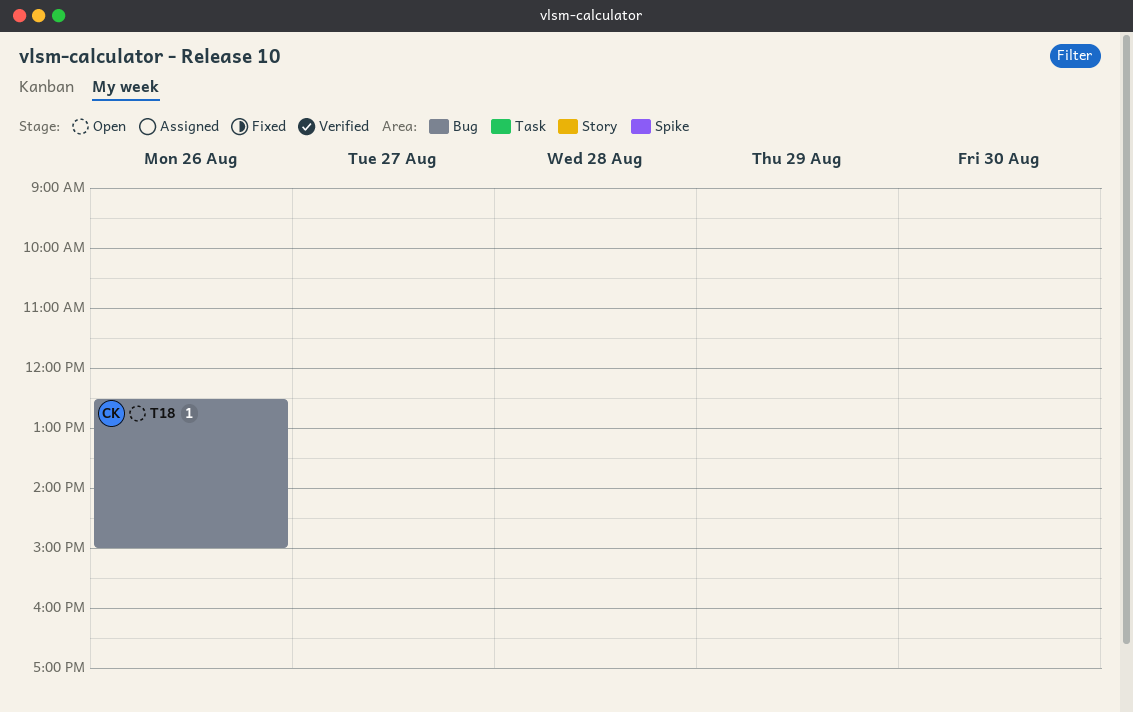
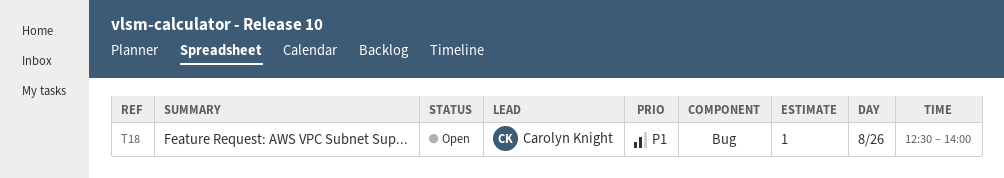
T18, ends: 15:00 -> 14:00

